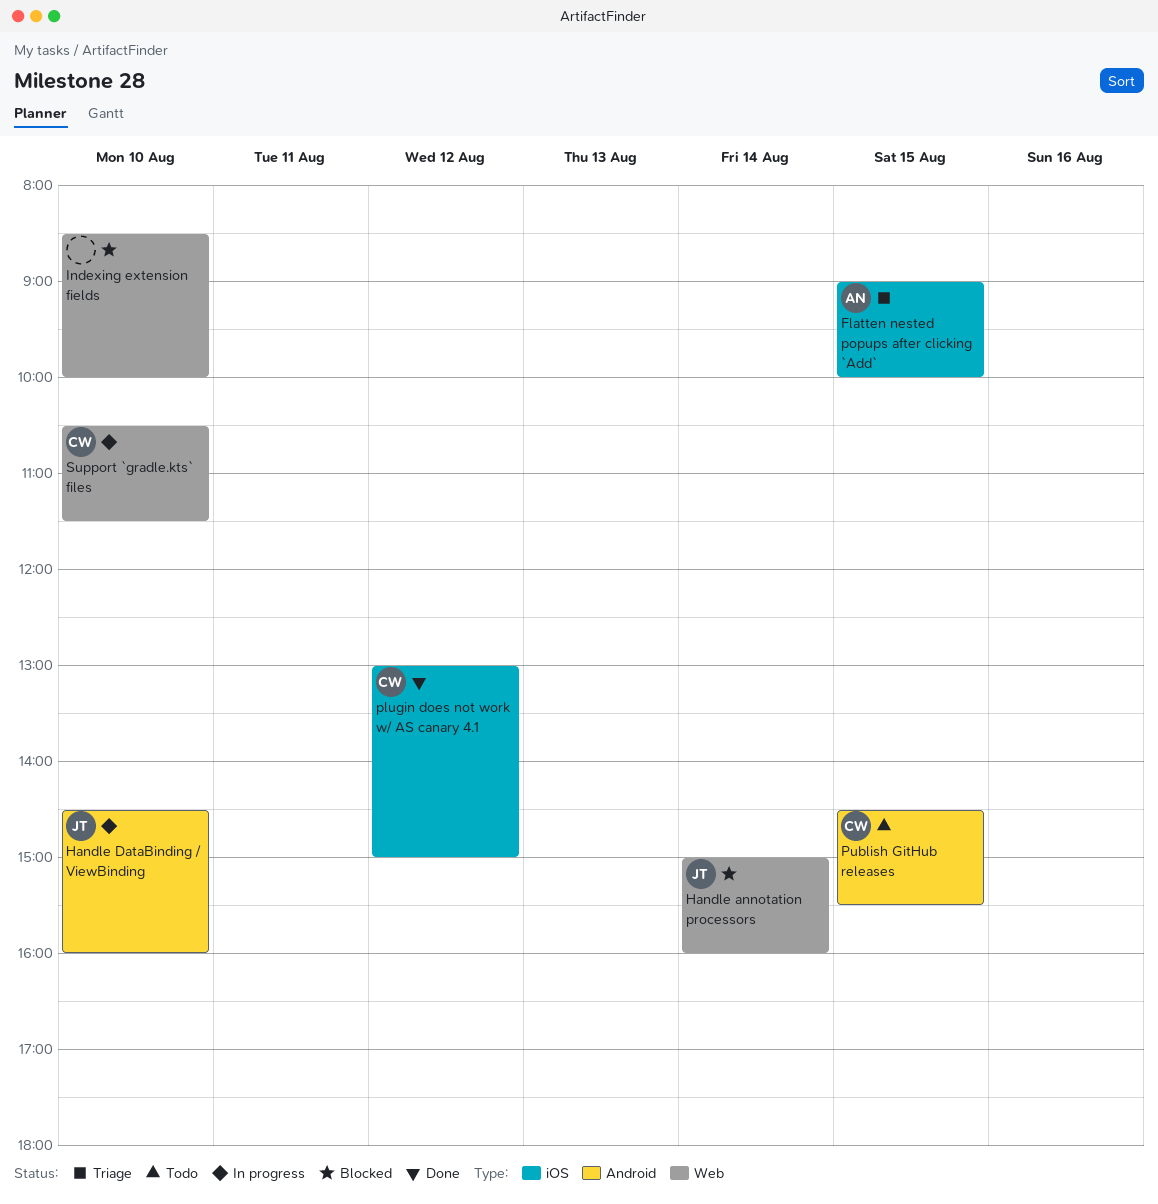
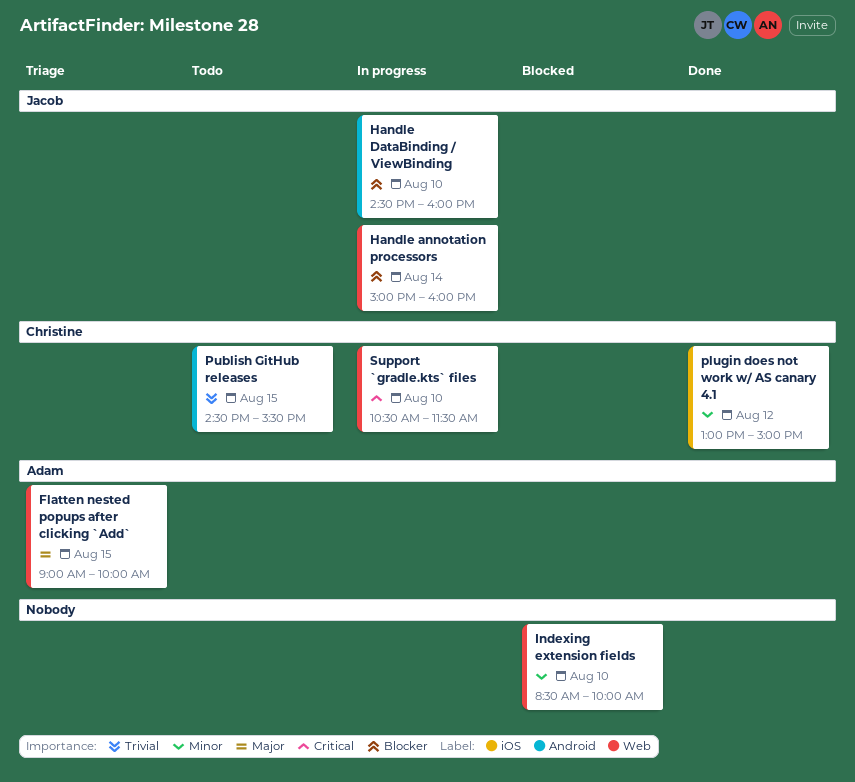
Flatten nested popups after clicking `Add`, label: iOS -> Web
Handle annotation processors, status: Blocked -> In progress

